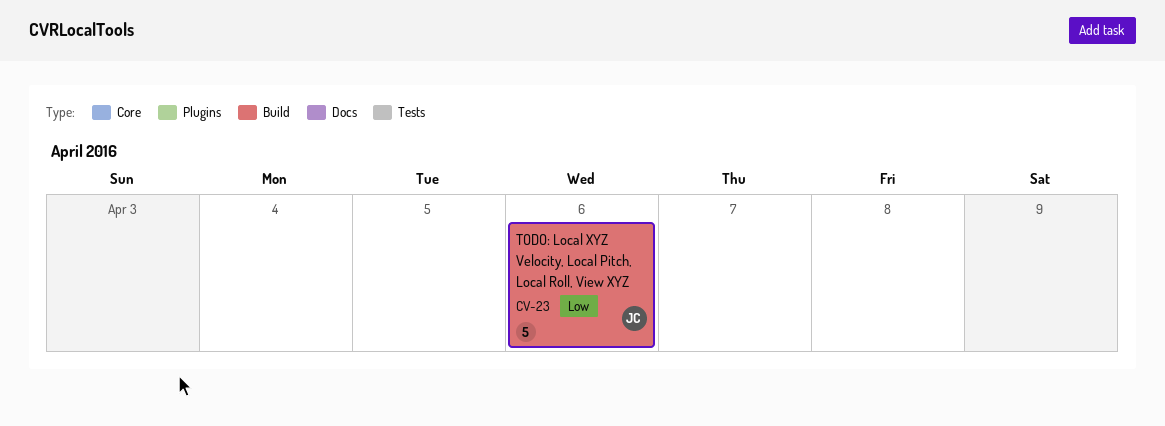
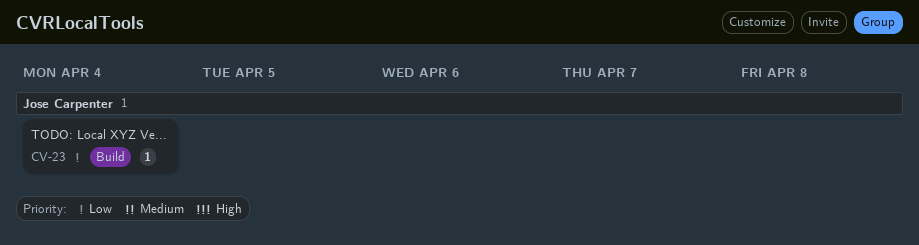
CV-23, estimate: 5 -> 1
CV-23, due: Apr 6 -> Apr 4

